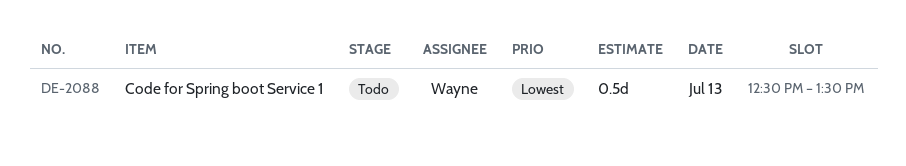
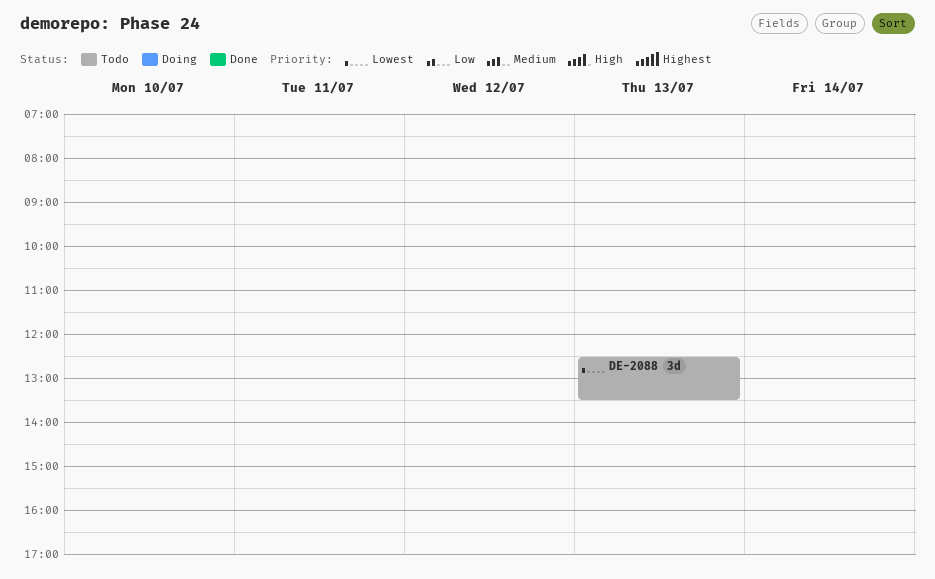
DE-2088, estimate: 0.5d -> 3d

